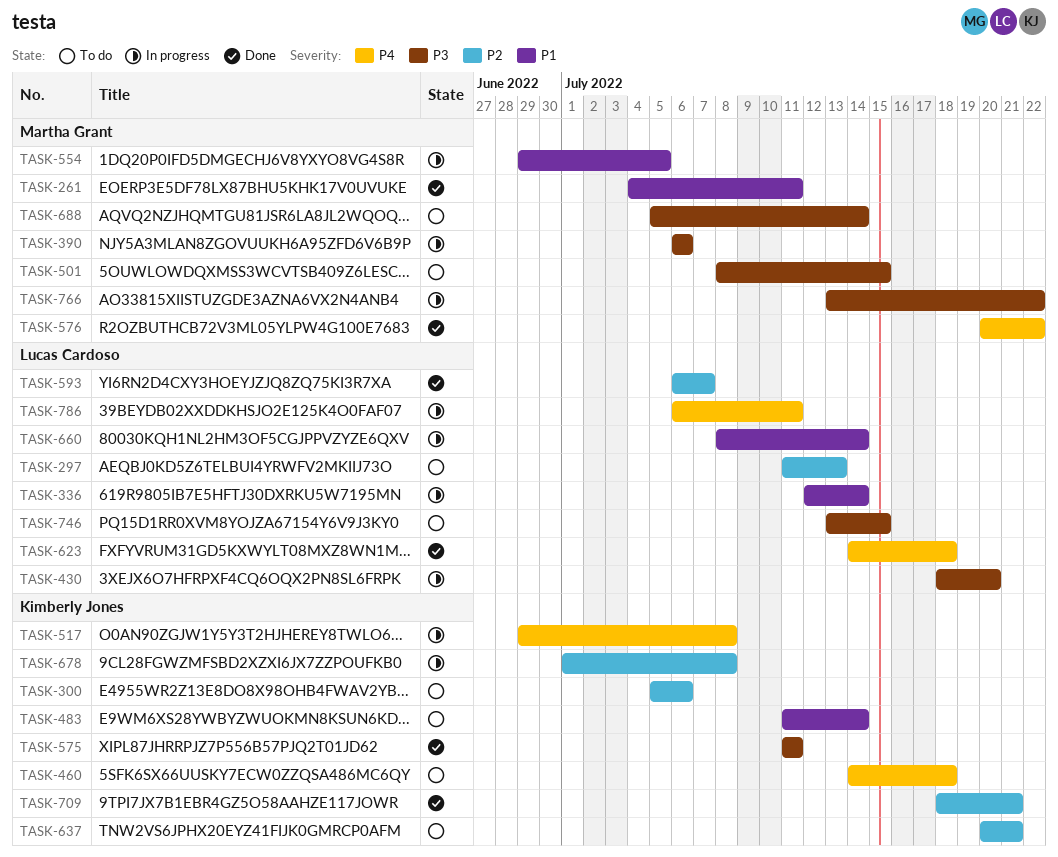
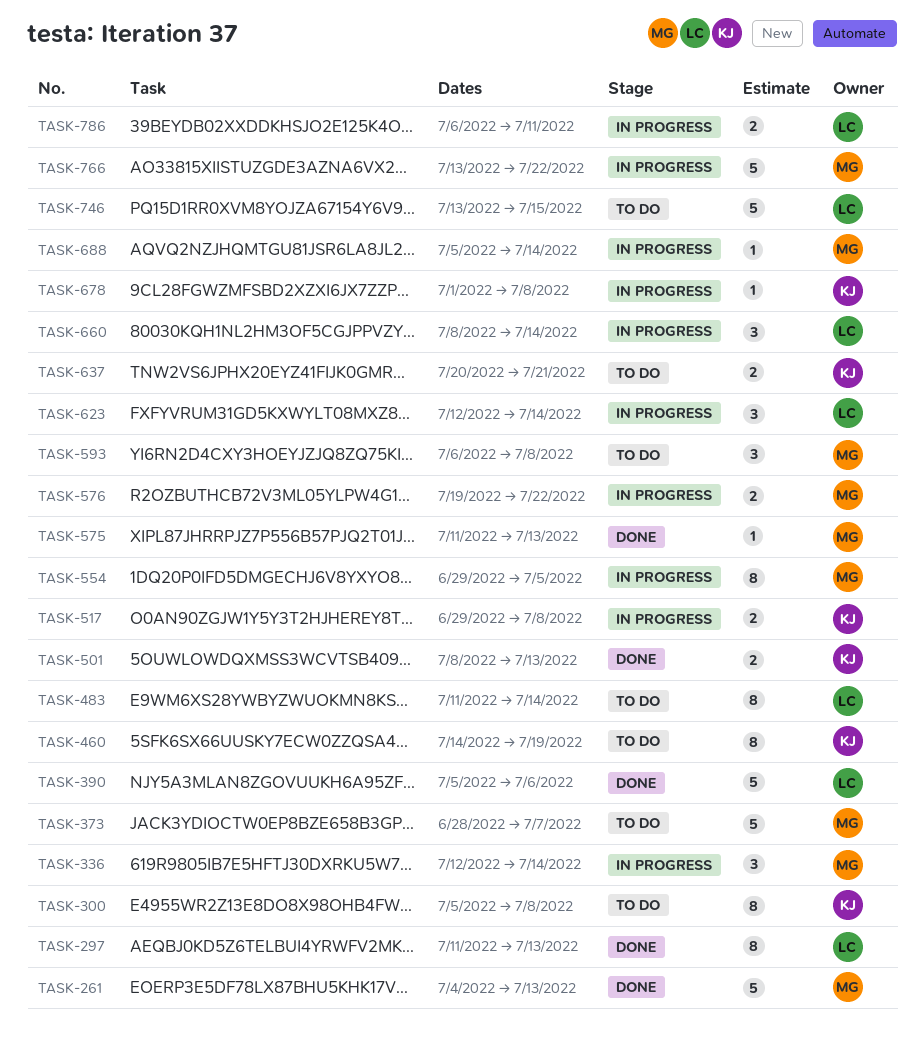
TASK-261, due: Jul 11 -> Jul 13
TASK-297, status: To do -> Done
TASK-300, due: Jul 6 -> Jul 8
TASK-336, owner: Lucas Cardoso -> Martha Grant
TASK-373: none -> present
TASK-390, status: In progress -> Done
TASK-390, owner: Martha Grant -> Lucas Cardoso
TASK-390, start: Jul 6 -> Jul 5
TASK-430: present -> none
TASK-460, due: Jul 18 -> Jul 19
TASK-483, owner: Kimberly Jones -> Lucas Cardoso
TASK-501, status: To do -> Done
TASK-501, owner: Martha Grant -> Kimberly Jones
TASK-501, due: Jul 15 -> Jul 13
TASK-575, owner: Kimberly Jones -> Martha Grant
TASK-575, due: Jul 11 -> Jul 13
TASK-576, status: Done -> In progress
TASK-576, start: Jul 20 -> Jul 19
TASK-593, status: Done -> To do
TASK-593, owner: Lucas Cardoso -> Martha Grant
TASK-593, due: Jul 7 -> Jul 8
TASK-623, status: Done -> In progress
TASK-623, start: Jul 14 -> Jul 12
TASK-623, due: Jul 18 -> Jul 14
TASK-688, status: To do -> In progress
TASK-709: present -> none

